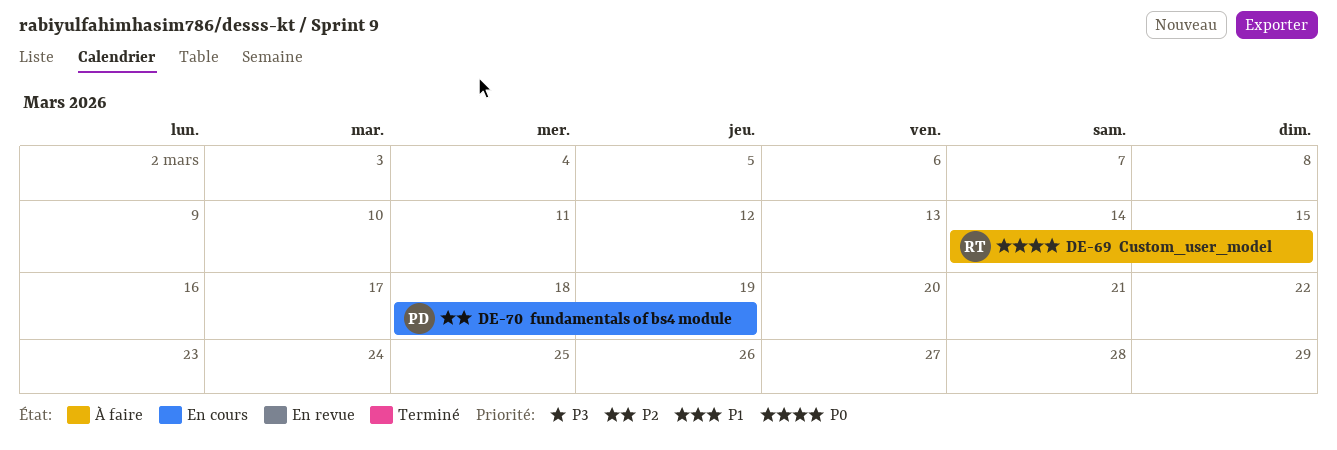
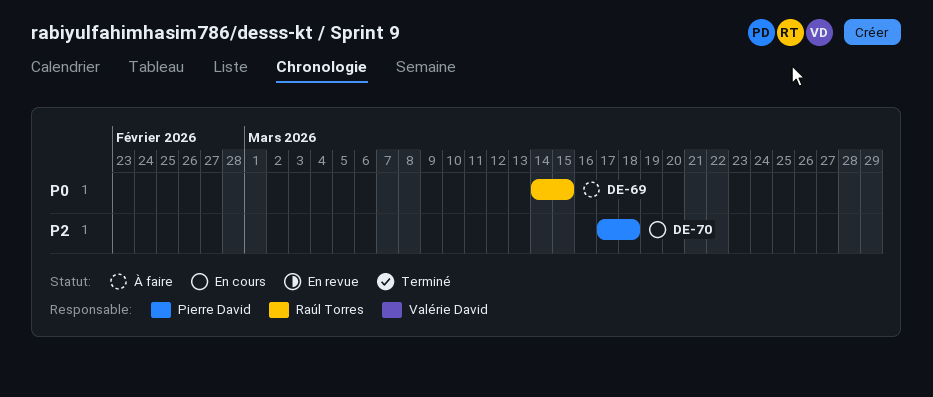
DE-70, start: Mar 18 -> Mar 17
DE-70, due: Mar 19 -> Mar 18

